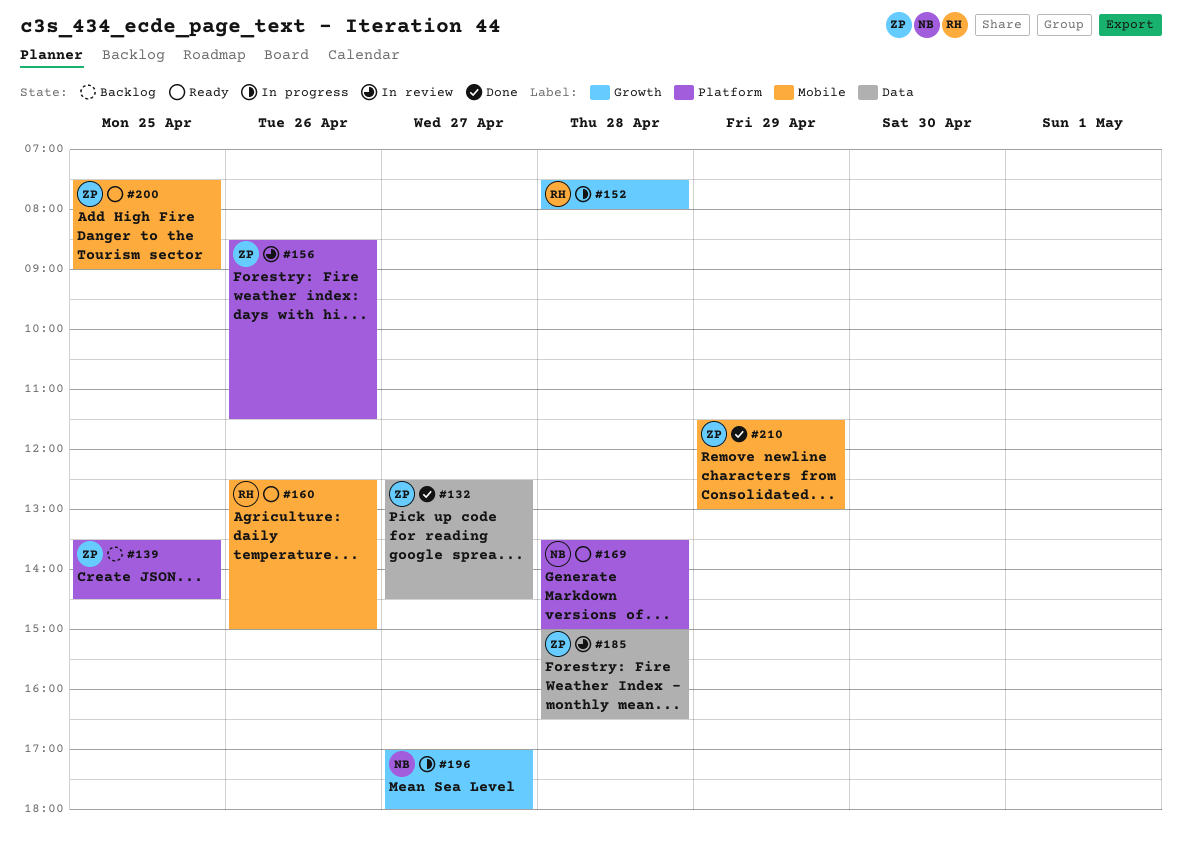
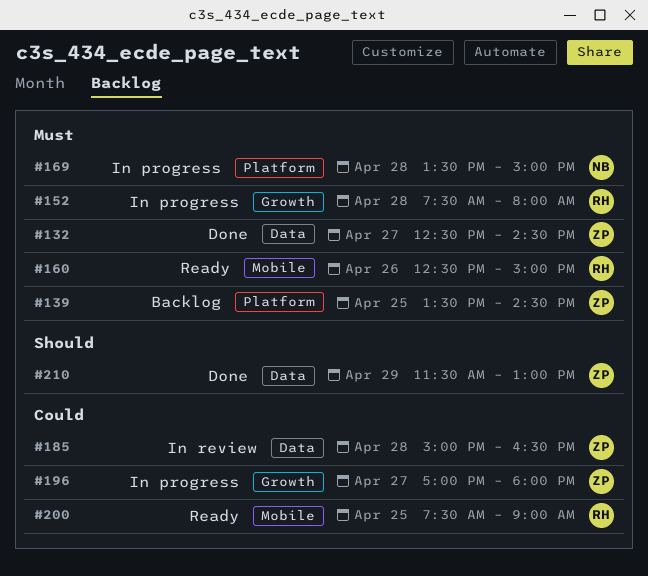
#156: present -> none
#169, status: Ready -> In progress
#196, owner: NB -> ZP
#200, owner: ZP -> RH
#210, label: Mobile -> Data

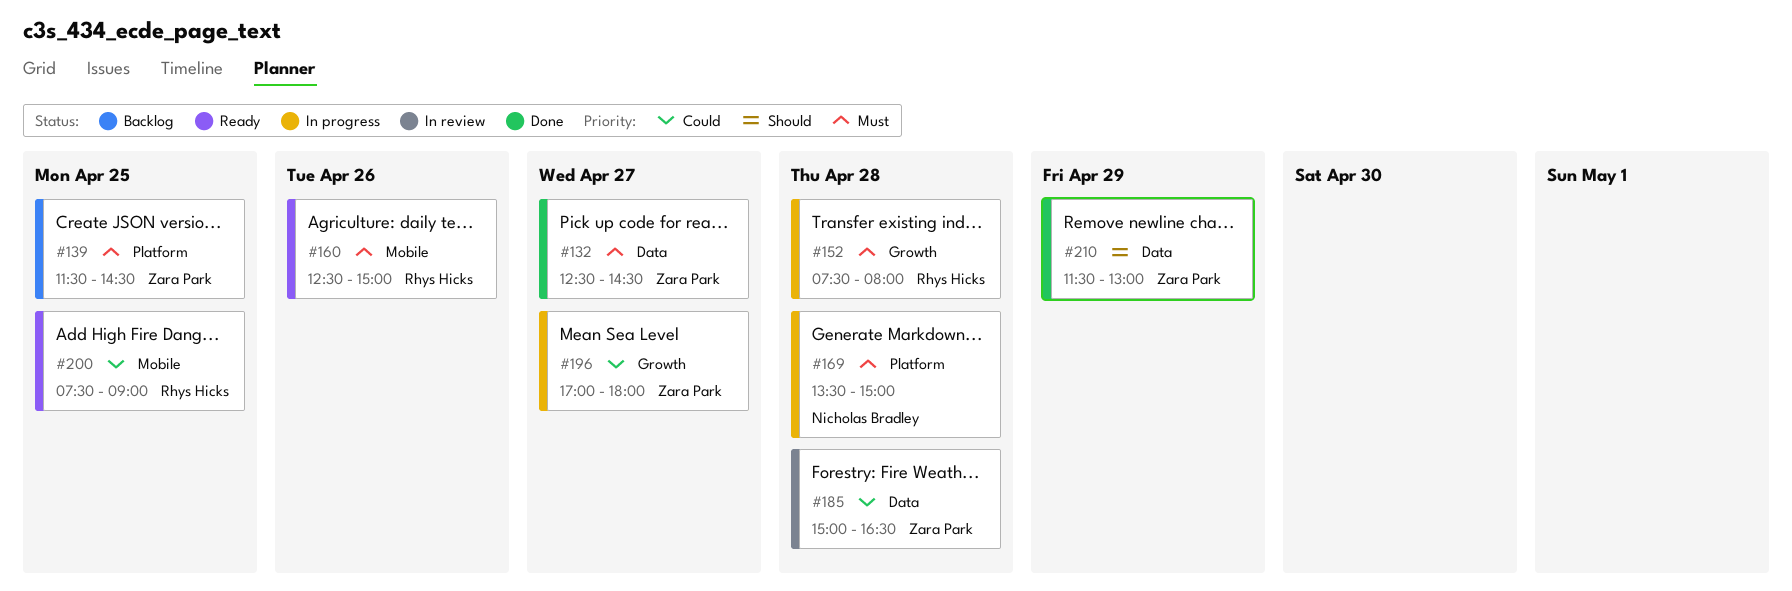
#139, begins: 13:30 -> 11:30

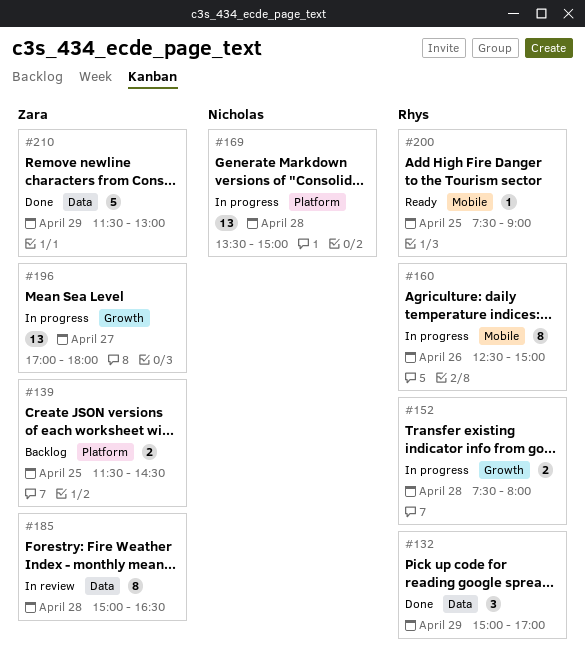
#132, owner: Zara Park -> Rhys Hicks
#132, day: Apr 27 -> Apr 29
#132, begins: 12:30 -> 15:00
#132, ends: 14:30 -> 17:00
#160, status: Ready -> In progress

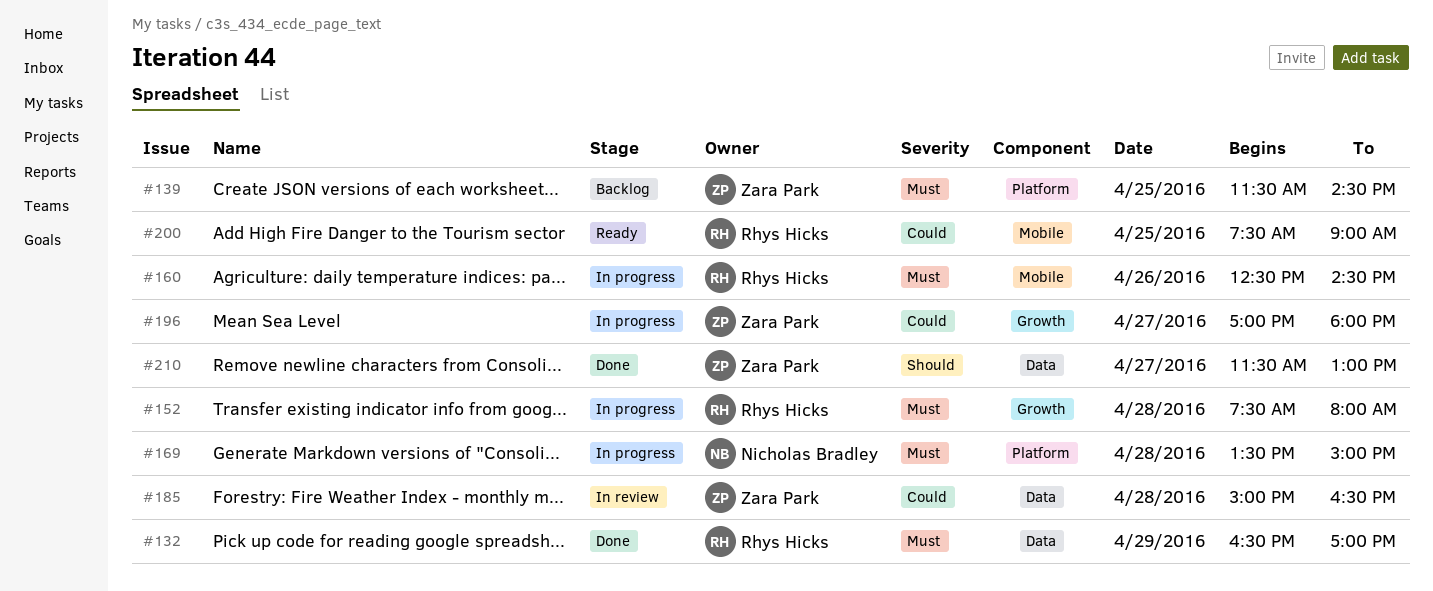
#132, begins: 15:00 -> 16:30
#160, ends: 15:00 -> 14:30
#210, day: Apr 29 -> Apr 27

